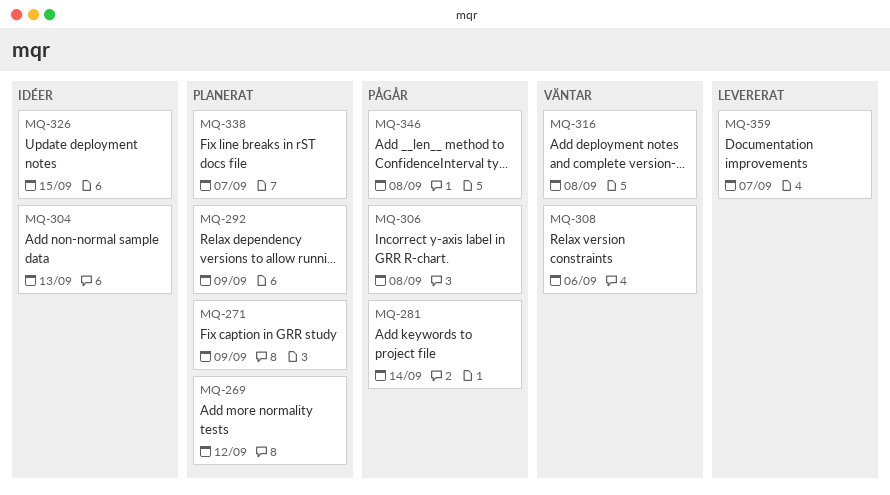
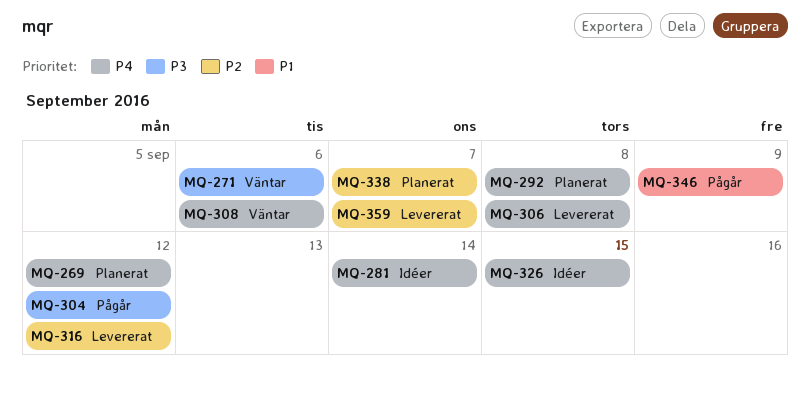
MQ-271, status: Planerat -> Väntar
MQ-271, due: Sep 9 -> Sep 6
MQ-281, status: Pågår -> Idéer
MQ-292, due: Sep 9 -> Sep 8
MQ-304, status: Idéer -> Pågår
MQ-304, due: Sep 13 -> Sep 12
MQ-306, status: Pågår -> Levererat
MQ-316, status: Väntar -> Levererat
MQ-316, due: Sep 8 -> Sep 12
MQ-346, due: Sep 8 -> Sep 9

